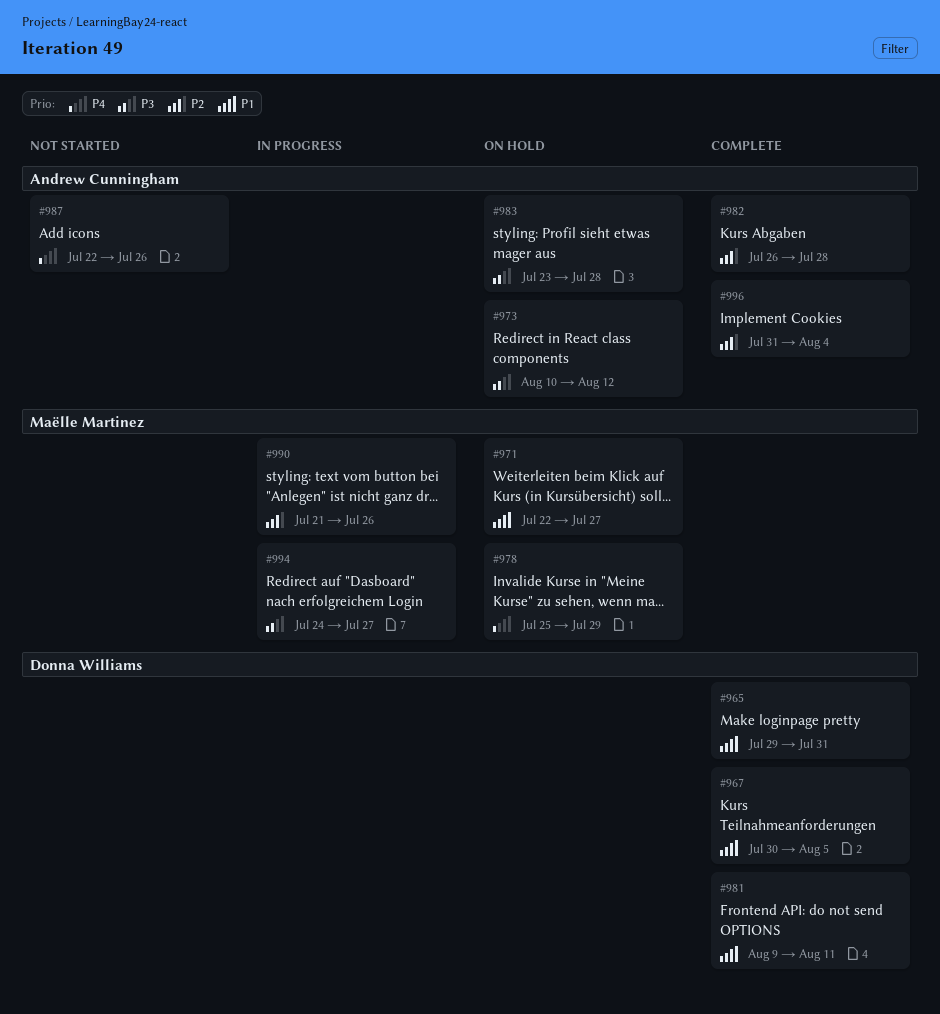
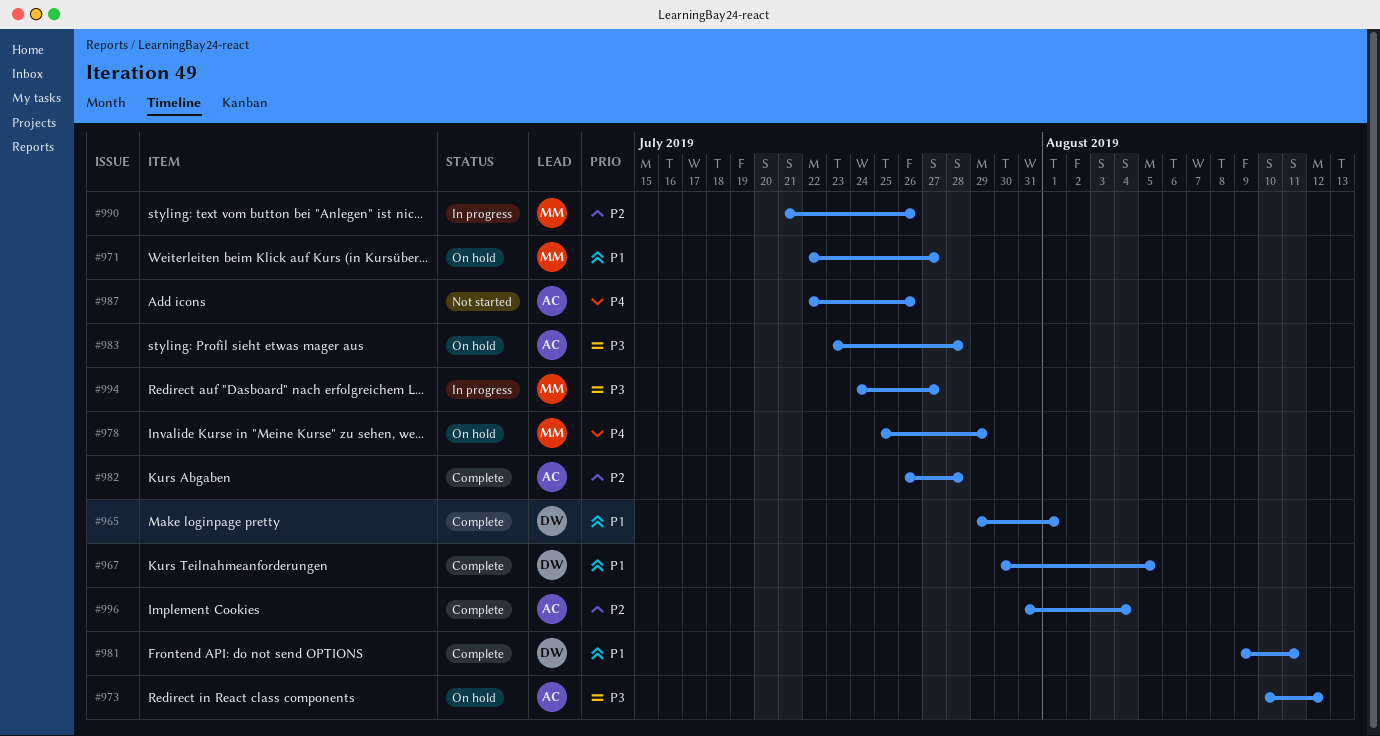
#965, due: Jul 31 -> Aug 1

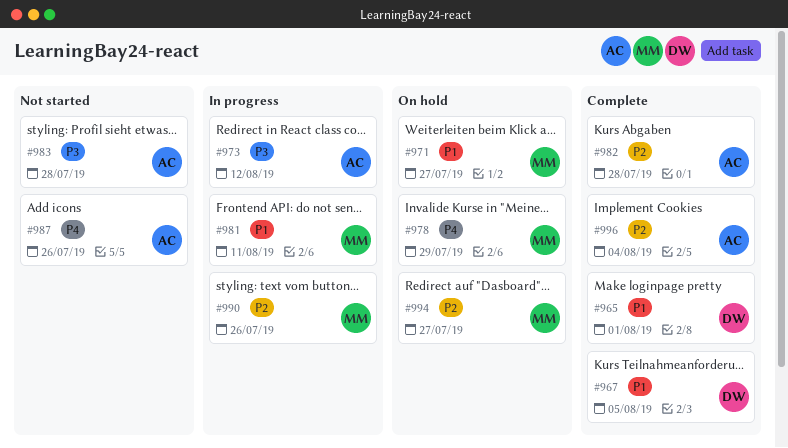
#973, status: On hold -> In progress
#981, status: Complete -> In progress
#981, owner: DW -> MM
#983, status: On hold -> Not started
#994, status: In progress -> On hold
#994, priority: P3 -> P2

